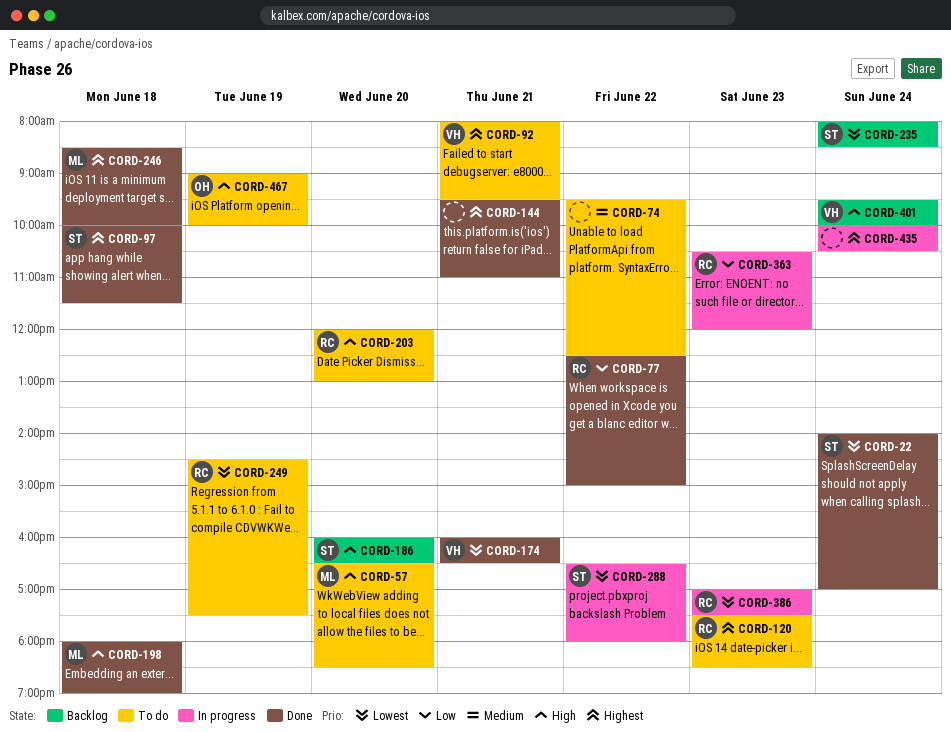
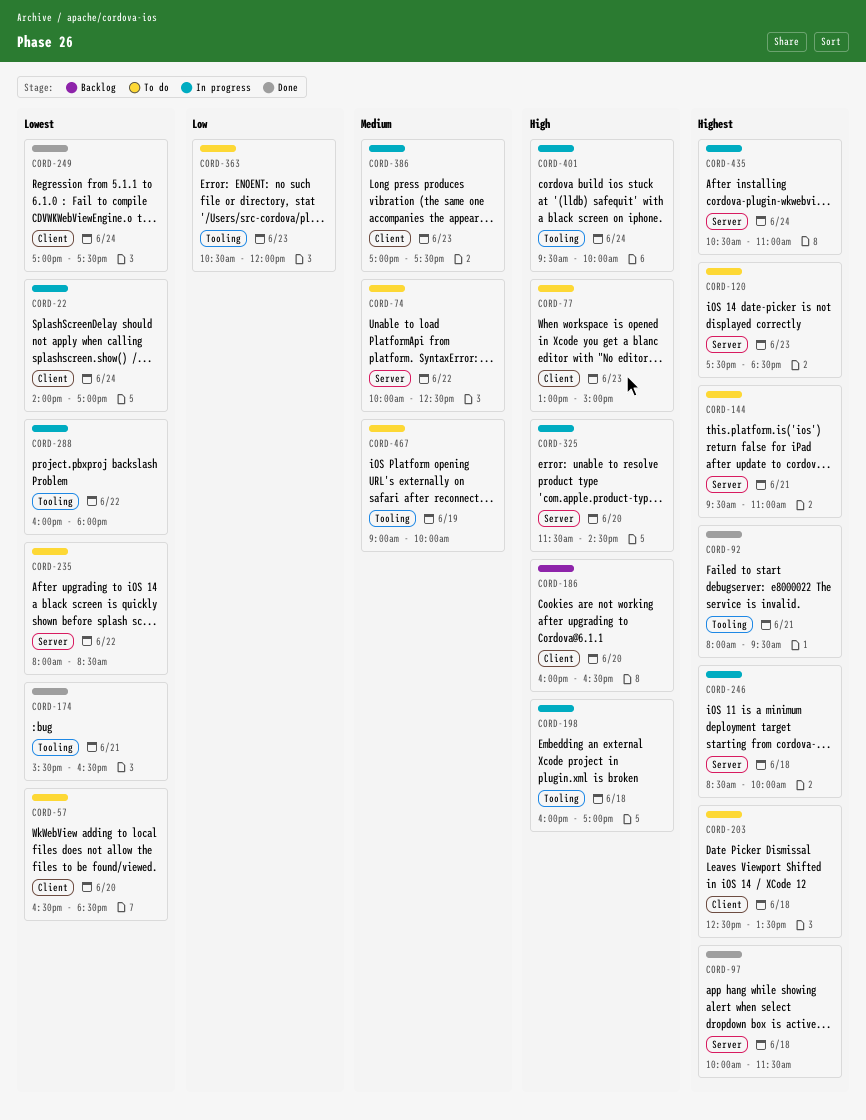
CORD-22, status: Done -> In progress
CORD-57, priority: High -> Lowest
CORD-74, begins: 09:30 -> 10:00
CORD-77, status: Done -> To do
CORD-77, priority: Low -> High
CORD-77, day: Jun 22 -> Jun 23
CORD-77, begins: 12:30 -> 13:00
CORD-92, status: To do -> Done
CORD-144, status: Done -> To do
CORD-174, begins: 16:00 -> 15:30
CORD-198, status: Done -> In progress
CORD-198, begins: 18:00 -> 16:00
CORD-198, ends: 19:00 -> 17:00
CORD-203, priority: High -> Highest
CORD-203, day: Jun 20 -> Jun 18
CORD-203, begins: 12:00 -> 12:30
CORD-203, ends: 13:00 -> 13:30
CORD-235, status: Backlog -> To do
CORD-235, day: Jun 24 -> Jun 22
CORD-246, status: Done -> In progress
CORD-249, status: To do -> Done
CORD-249, day: Jun 19 -> Jun 24
CORD-249, begins: 14:30 -> 17:00
CORD-288, begins: 16:30 -> 16:00
CORD-325: none -> present
CORD-363, status: In progress -> To do
CORD-386, priority: Lowest -> Medium
CORD-401, status: Backlog -> In progress
CORD-435, begins: 10:00 -> 10:30
CORD-435, ends: 10:30 -> 11:00
CORD-467, priority: High -> Medium

